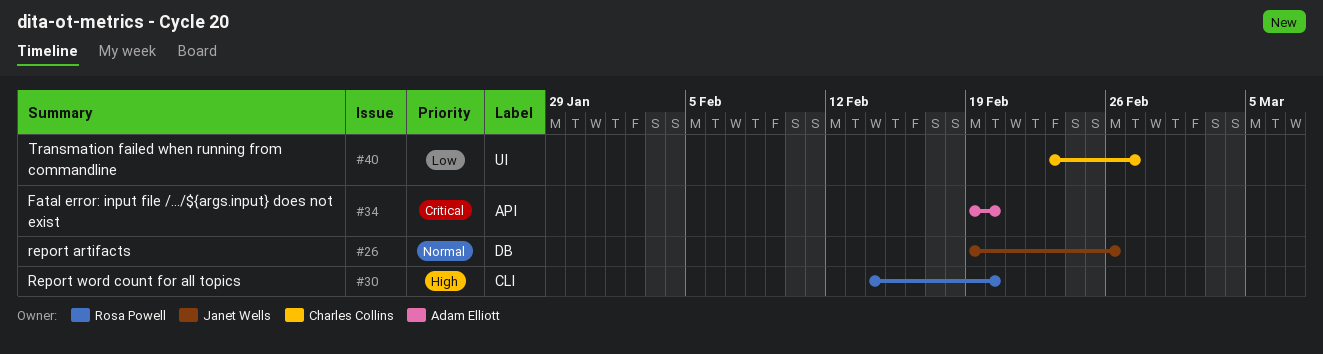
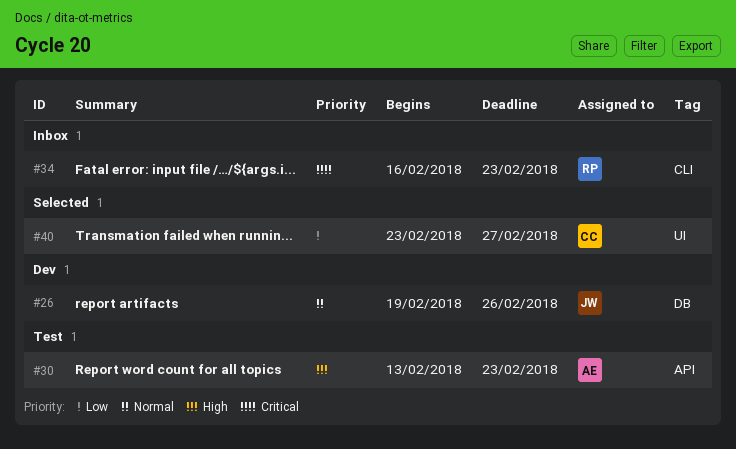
#30, owner: Rosa Powell -> Adam Elliott
#30, label: CLI -> API
#30, start: Feb 14 -> Feb 13
#30, due: Feb 20 -> Feb 23
#34, owner: Adam Elliott -> Rosa Powell
#34, label: API -> CLI
#34, start: Feb 19 -> Feb 16
#34, due: Feb 20 -> Feb 23

